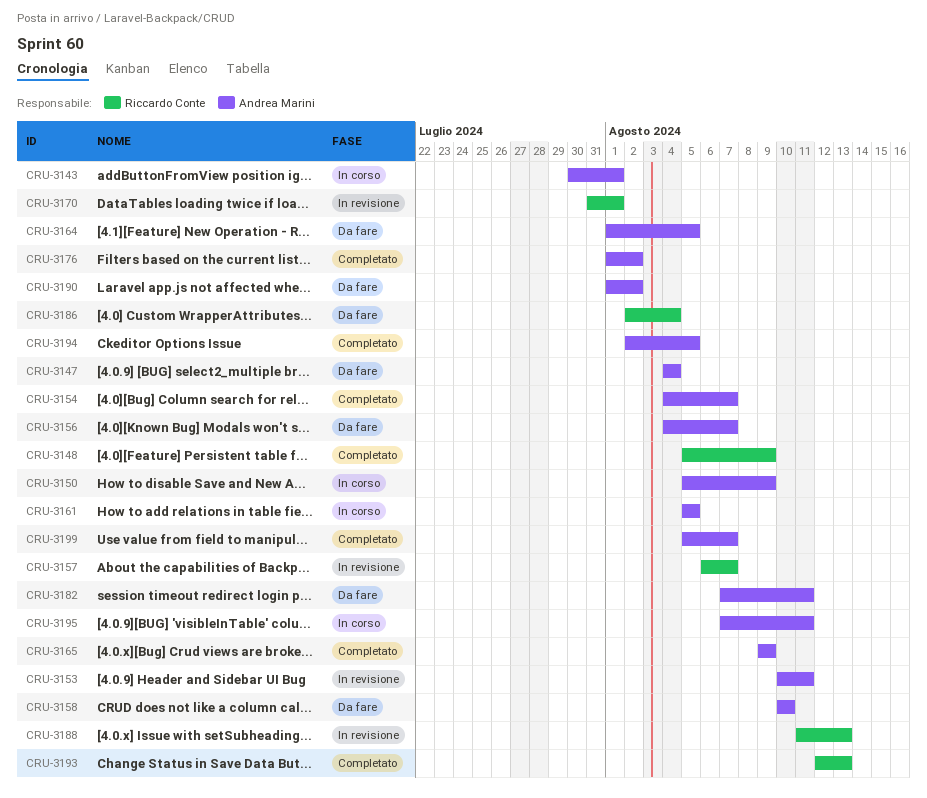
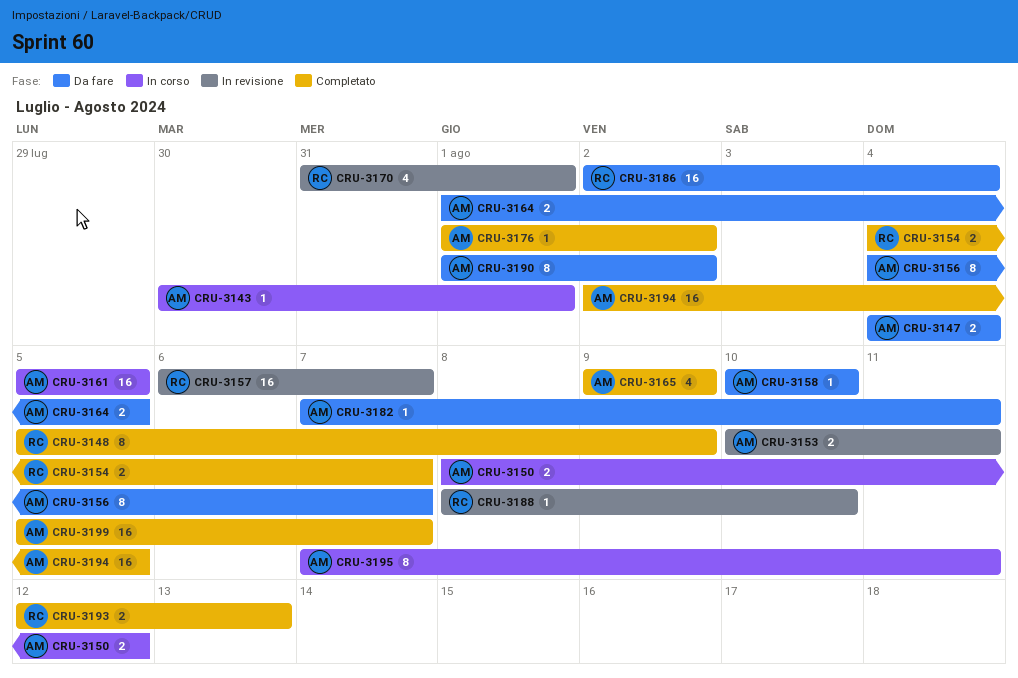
CRU-3150, start: Aug 5 -> Aug 8
CRU-3150, due: Aug 9 -> Aug 12
CRU-3154, owner: Andrea Marini -> Riccardo Conte
CRU-3188, start: Aug 11 -> Aug 8
CRU-3188, due: Aug 13 -> Aug 10

